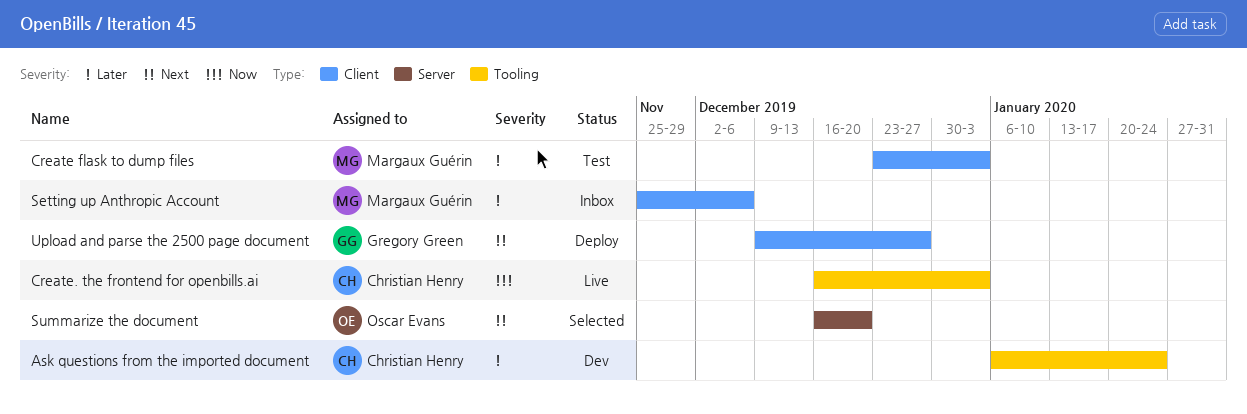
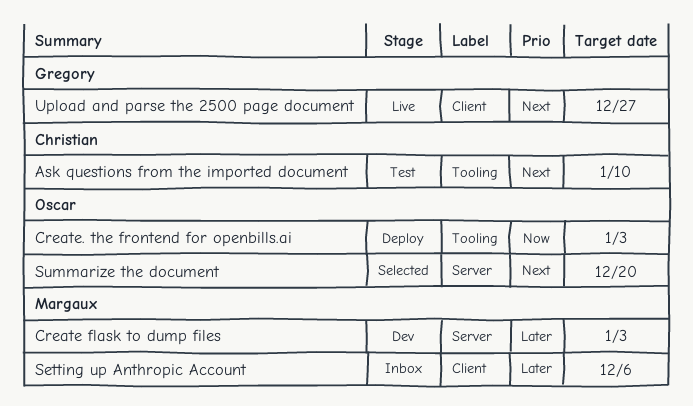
Ask questions from the imported document, status: Dev -> Test
Ask questions from the imported document, priority: Later -> Next
Ask questions from the imported document, due: Jan 24 -> Jan 10
Create flask to dump files, status: Test -> Dev
Create flask to dump files, label: Client -> Server
Create. the frontend for openbills.ai, status: Live -> Deploy
Create. the frontend for openbills.ai, owner: Christian Henry -> Oscar Evans
Upload and parse the 2500 page document, status: Deploy -> Live

